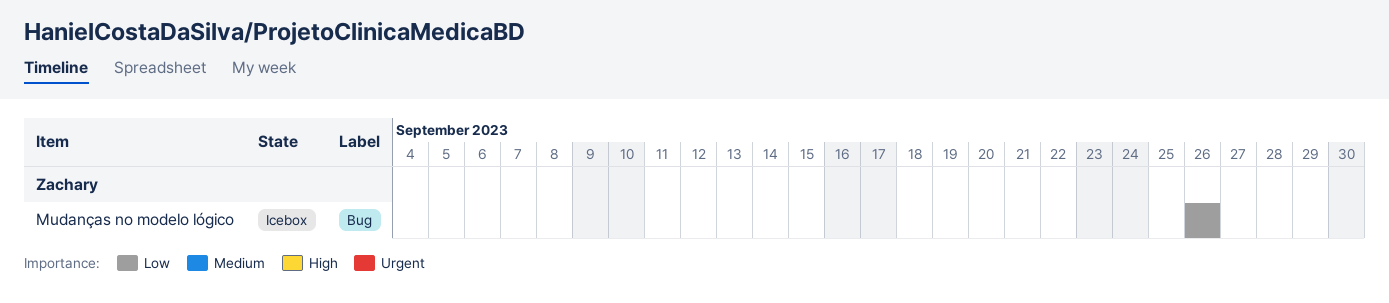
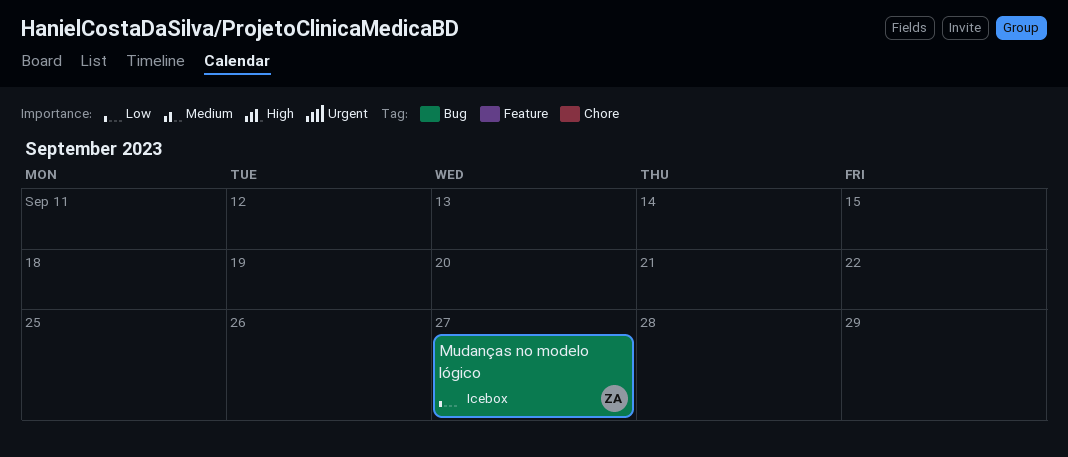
Mudanças no modelo lógico, due: Sep 26 -> Sep 27

